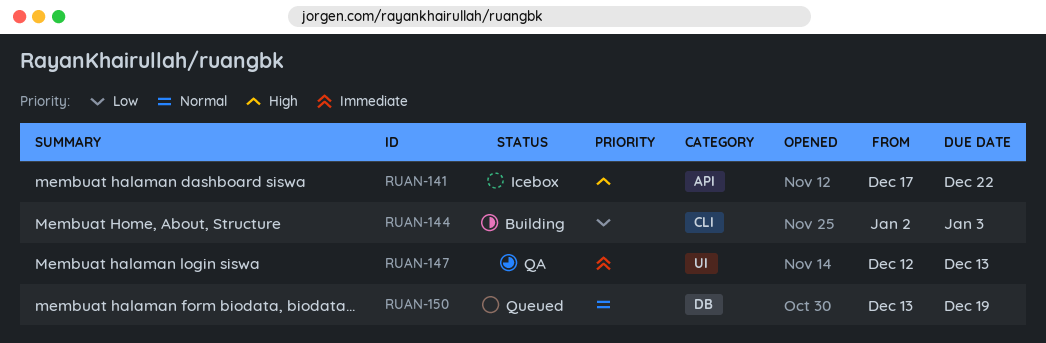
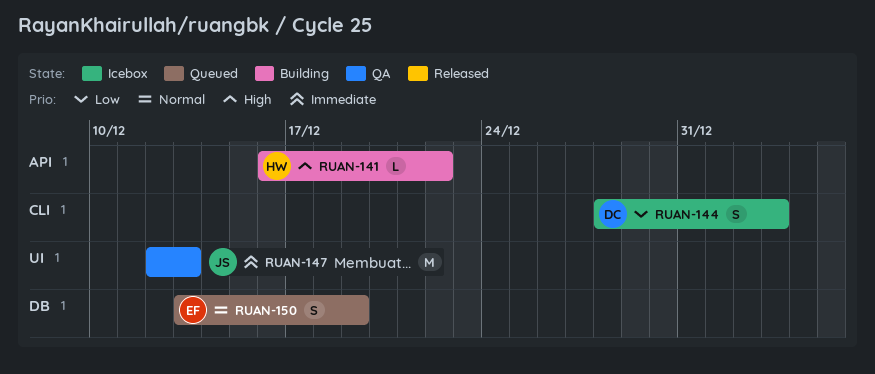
RUAN-141, status: Icebox -> Building
RUAN-141, start: Dec 17 -> Dec 16
RUAN-144, status: Building -> Icebox
RUAN-144, start: Jan 2 -> Dec 28

